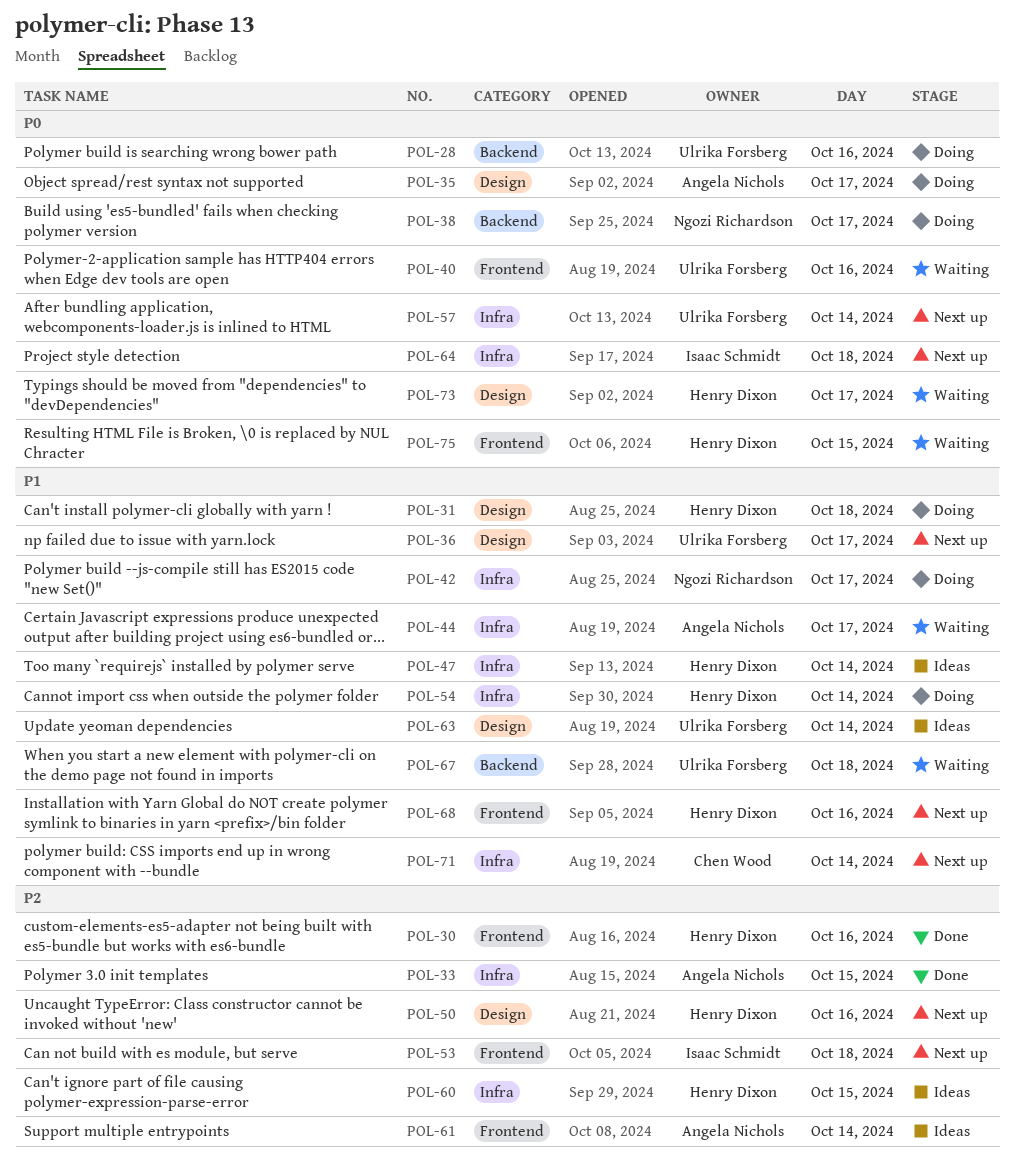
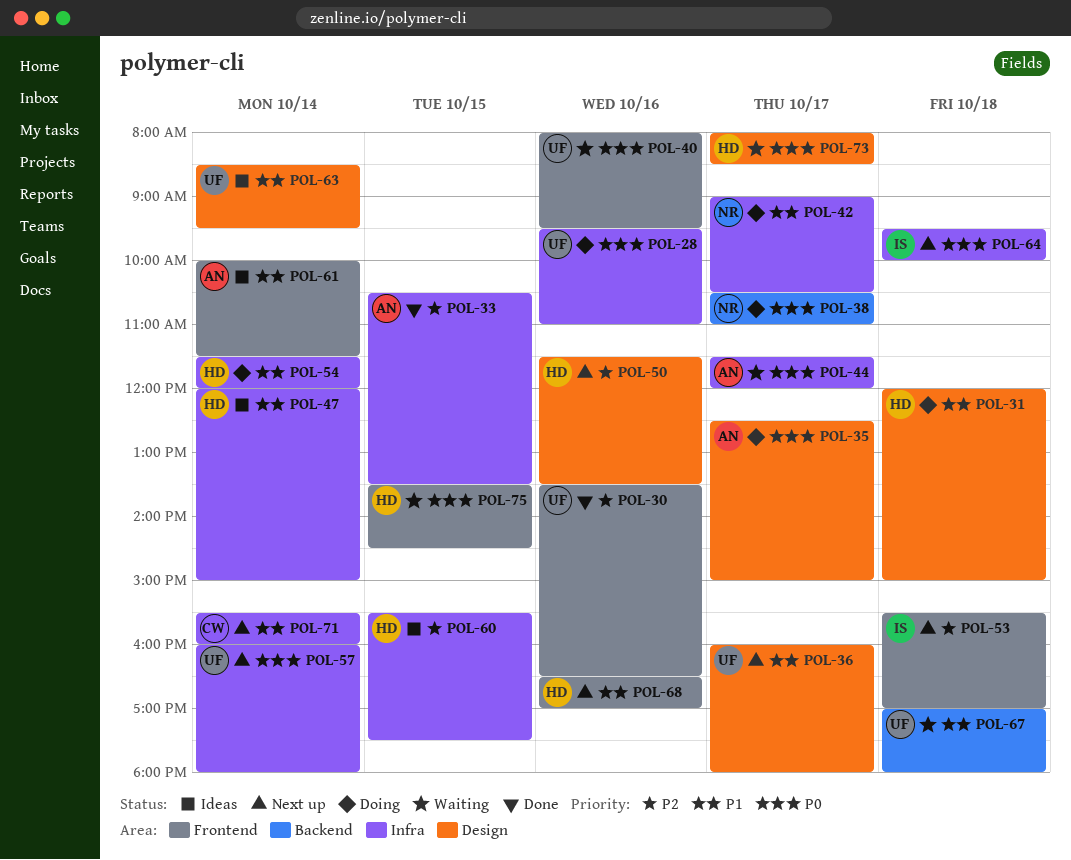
POL-28, label: Backend -> Infra
POL-30, owner: Henry Dixon -> Ulrika Forsberg
POL-44, priority: P1 -> P0
POL-61, priority: P2 -> P1

